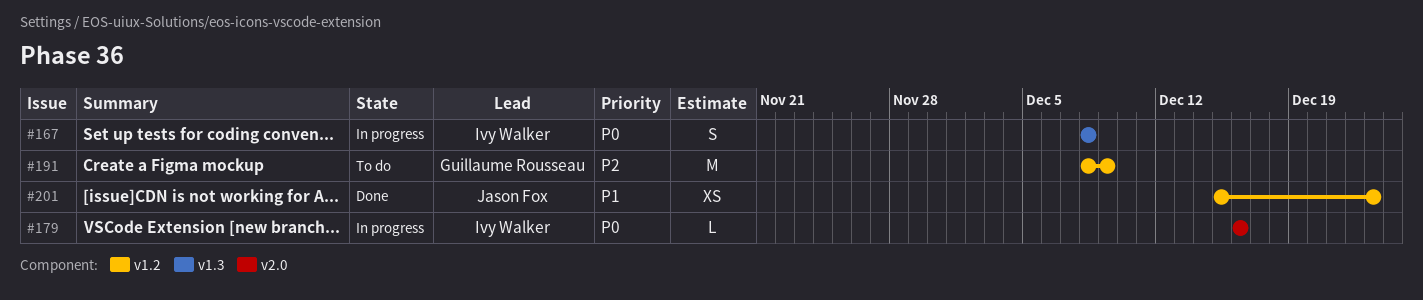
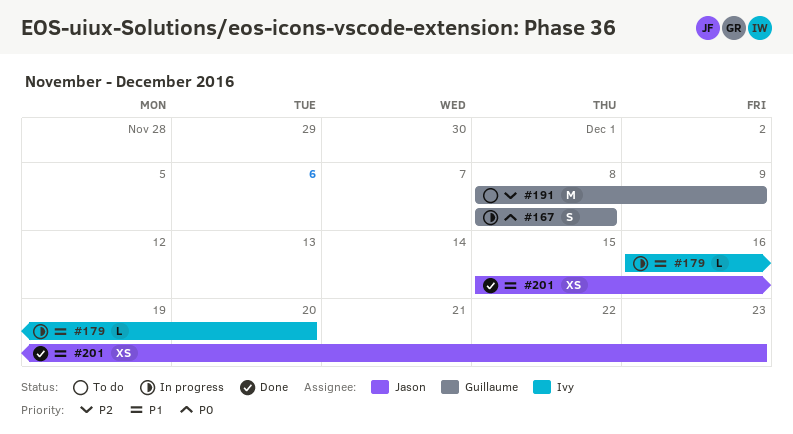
#167, owner: Ivy Walker -> Guillaume Rousseau
#179, priority: P0 -> P1
#179, due: Dec 16 -> Dec 20

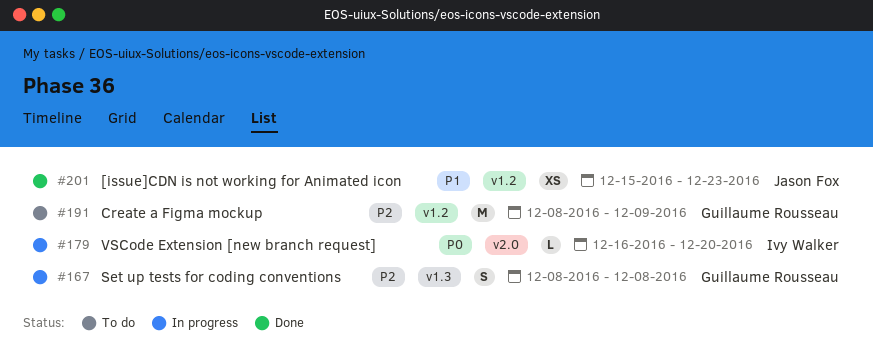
#167, priority: P0 -> P2
#179, priority: P1 -> P0

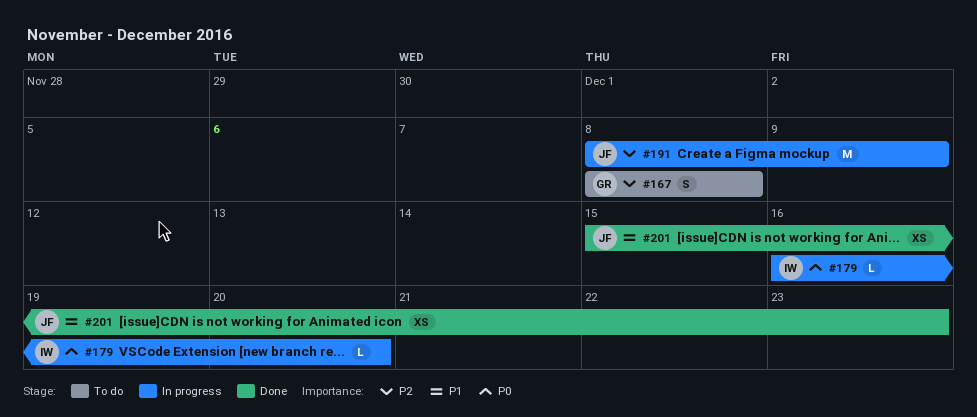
#167, status: In progress -> To do
#191, status: To do -> In progress
#191, owner: Guillaume Rousseau -> Jason Fox

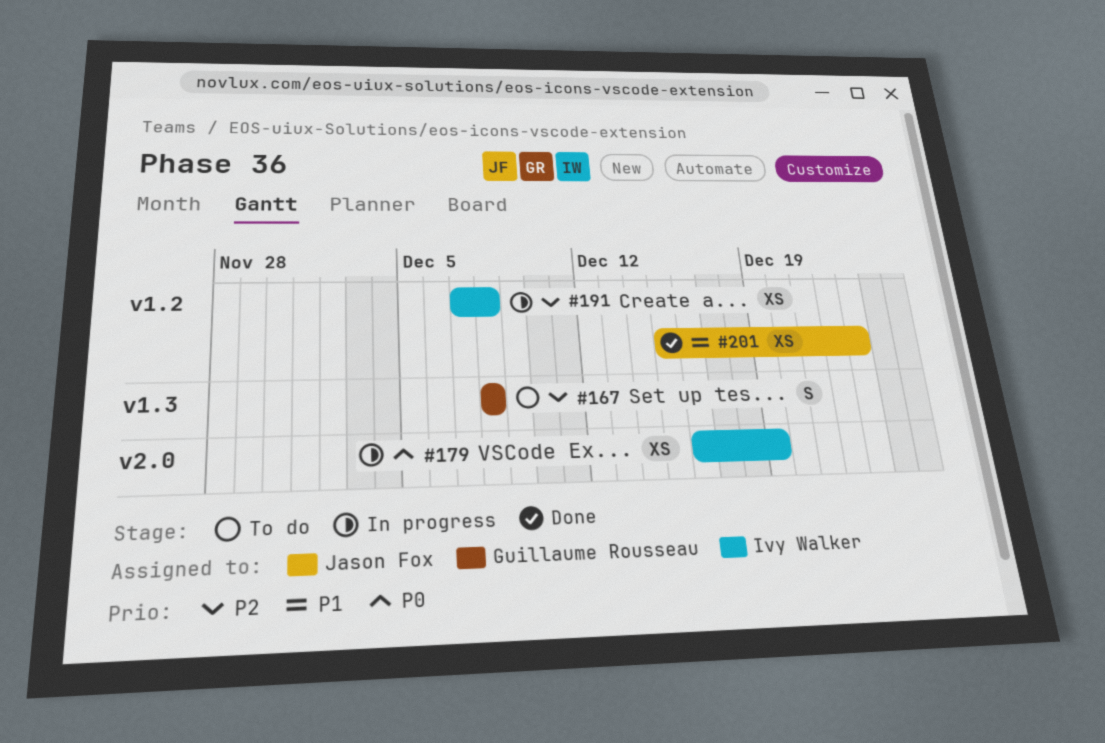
#179, estimate: L -> XS
#179, due: Dec 20 -> Dec 19
#191, owner: Jason Fox -> Ivy Walker
#191, estimate: M -> XS
#191, start: Dec 8 -> Dec 7
#191, due: Dec 9 -> Dec 8

